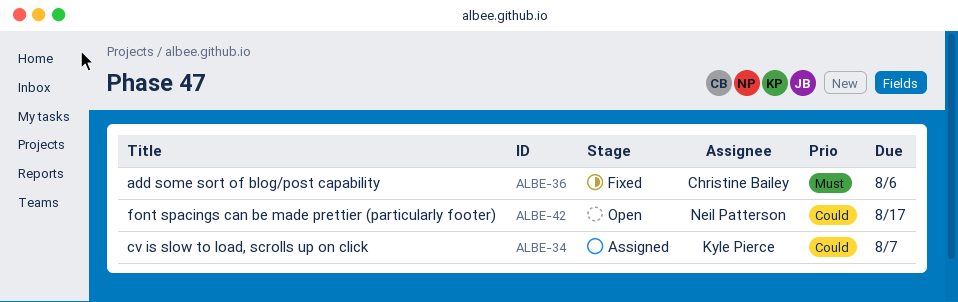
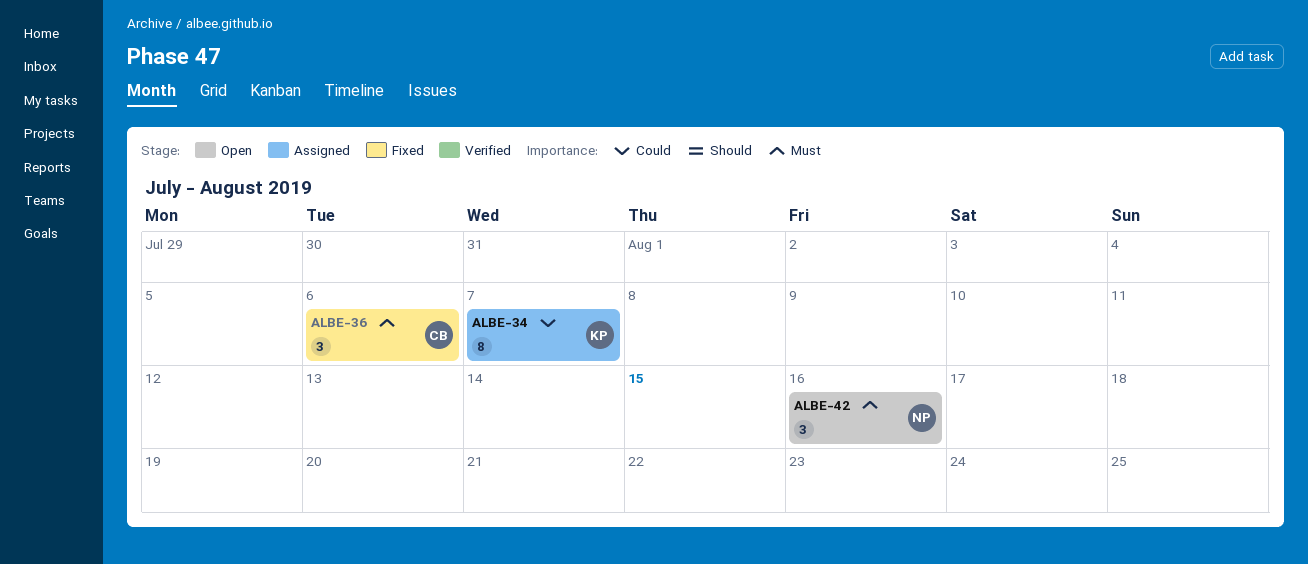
ALBE-42, priority: Could -> Must
ALBE-42, due: Aug 17 -> Aug 16

